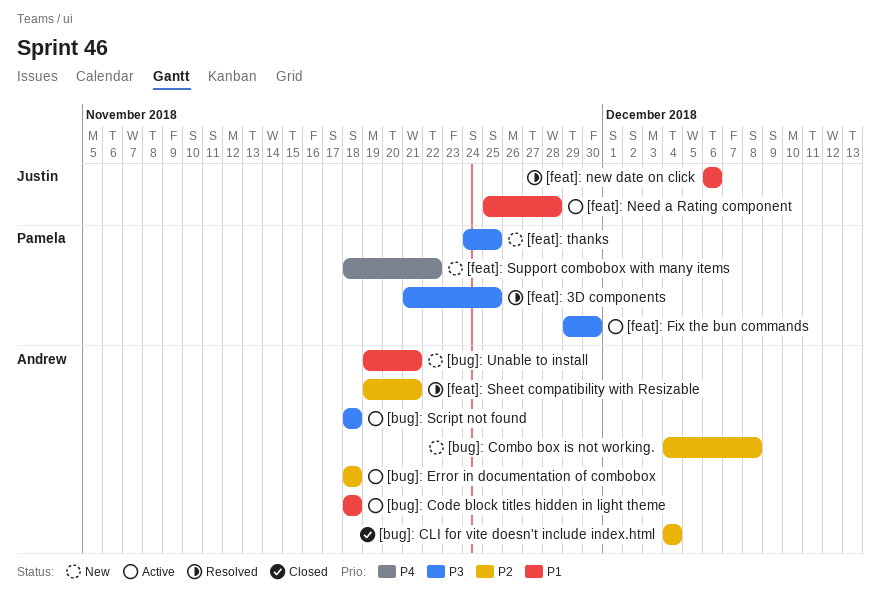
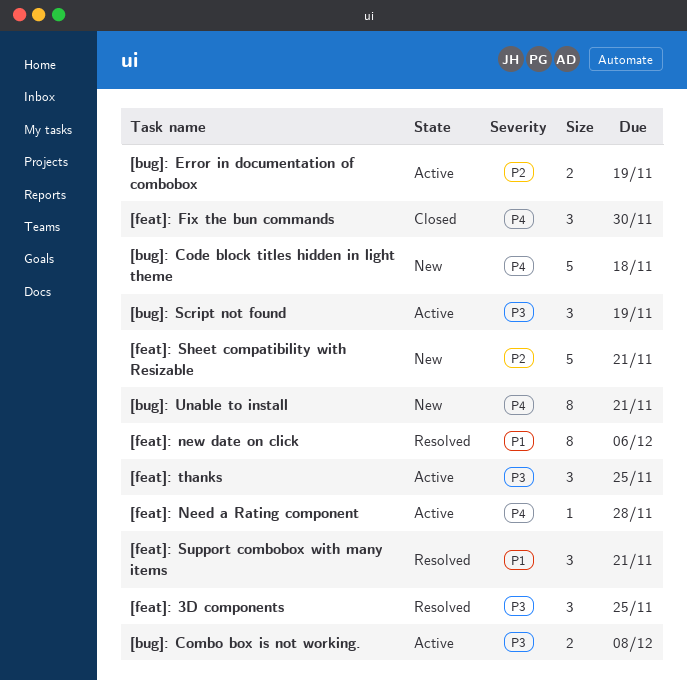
[bug]: CLI for vite doesn't include index.html: present -> none
[bug]: Code block titles hidden in light theme, status: Active -> New
[bug]: Code block titles hidden in light theme, priority: P1 -> P4
[bug]: Combo box is not working., status: New -> Active
[bug]: Combo box is not working., priority: P2 -> P3
[bug]: Error in documentation of combobox, due: Nov 18 -> Nov 19
[bug]: Script not found, due: Nov 18 -> Nov 19
[bug]: Unable to install, priority: P1 -> P4
[feat]: Fix the bun commands, status: Active -> Closed
[feat]: Fix the bun commands, priority: P3 -> P4
[feat]: Need a Rating component, priority: P1 -> P4
[feat]: Sheet compatibility with Resizable, status: Resolved -> New
[feat]: Support combobox with many items, status: New -> Resolved
[feat]: Support combobox with many items, priority: P4 -> P1
[feat]: Support combobox with many items, due: Nov 22 -> Nov 21
[feat]: thanks, status: New -> Active

